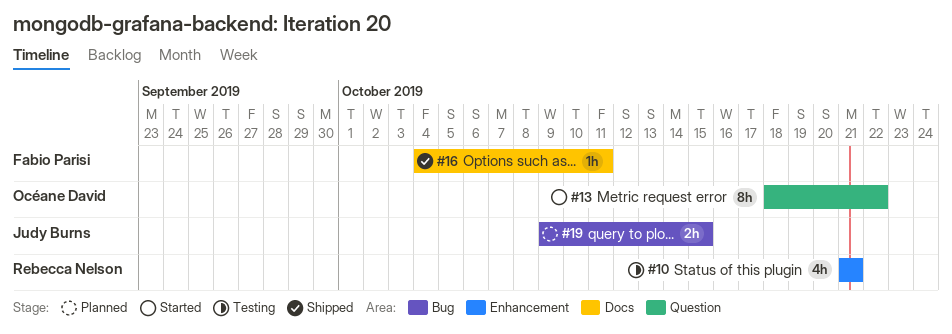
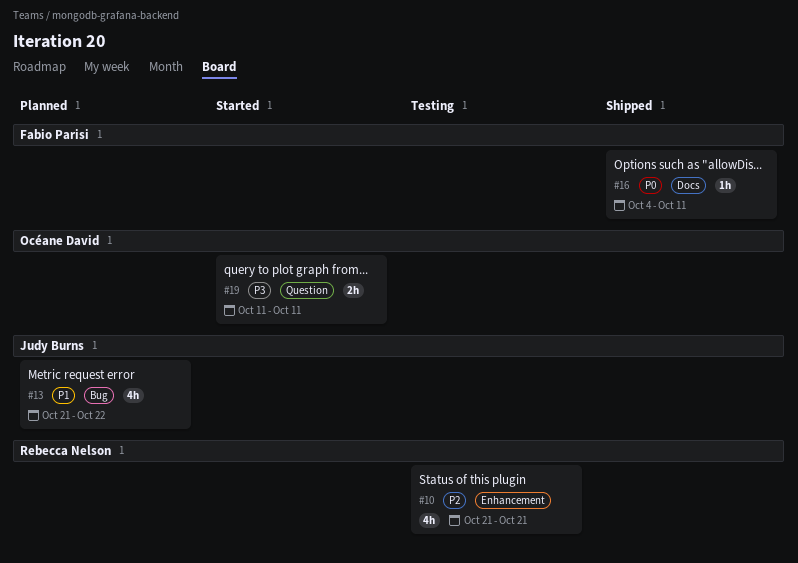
#13, status: Started -> Planned
#13, owner: Océane David -> Judy Burns
#13, label: Question -> Bug
#13, estimate: 8h -> 4h
#13, start: Oct 18 -> Oct 21
#19, status: Planned -> Started
#19, owner: Judy Burns -> Océane David
#19, label: Bug -> Question
#19, start: Oct 9 -> Oct 11
#19, due: Oct 15 -> Oct 11

